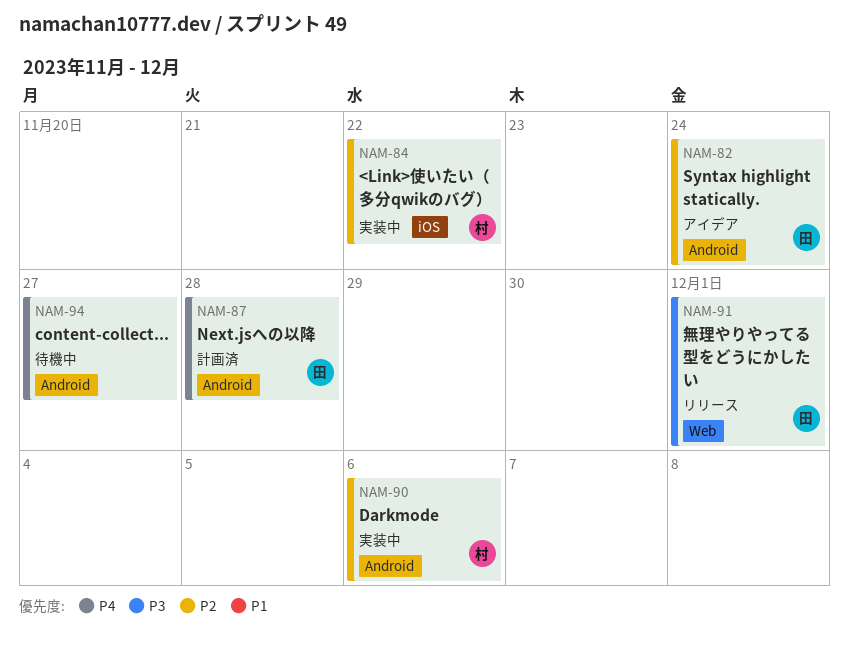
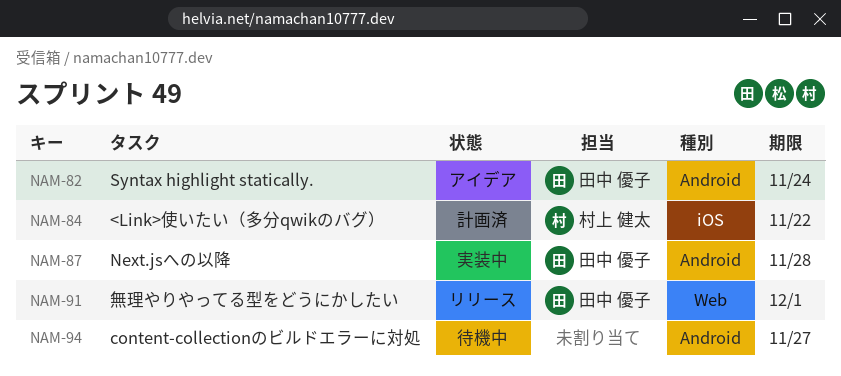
NAM-84, status: 実装中 -> 計画済
NAM-87, status: 計画済 -> 実装中
NAM-90: present -> none

